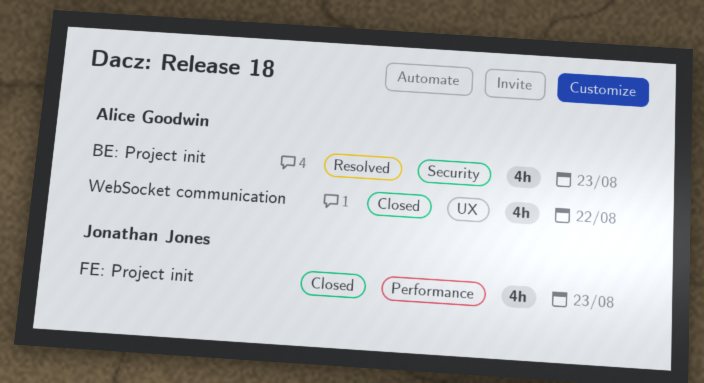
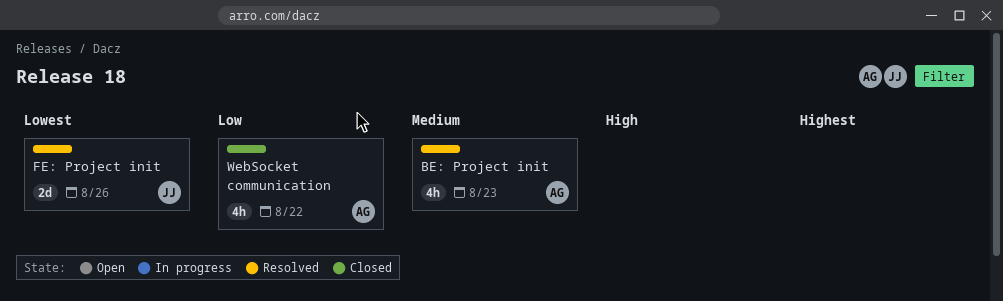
FE: Project init, status: Closed -> Resolved
FE: Project init, estimate: 4h -> 2d
FE: Project init, due: Aug 23 -> Aug 26

